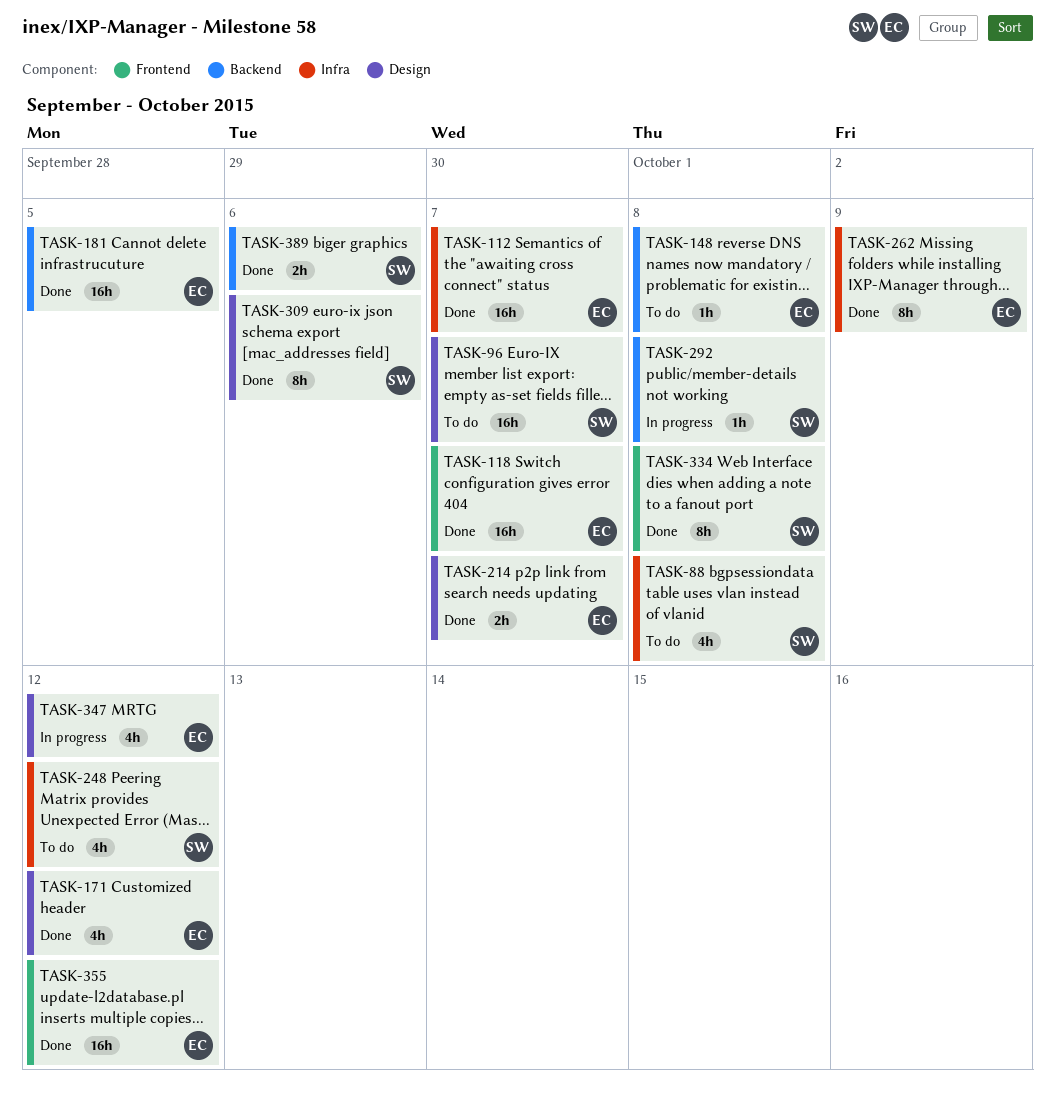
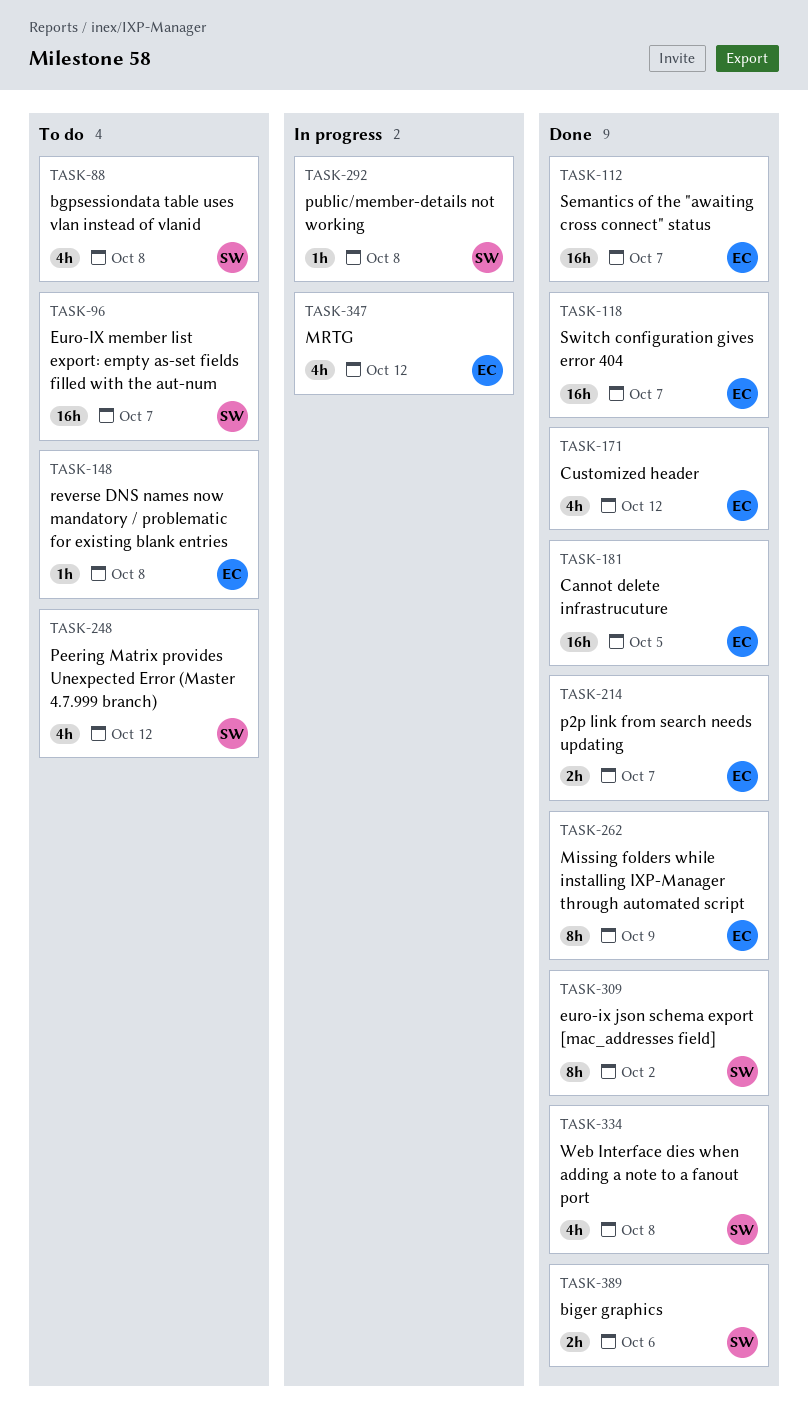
TASK-309, due: Oct 6 -> Oct 2
TASK-334, estimate: 8h -> 4h
TASK-355: present -> none

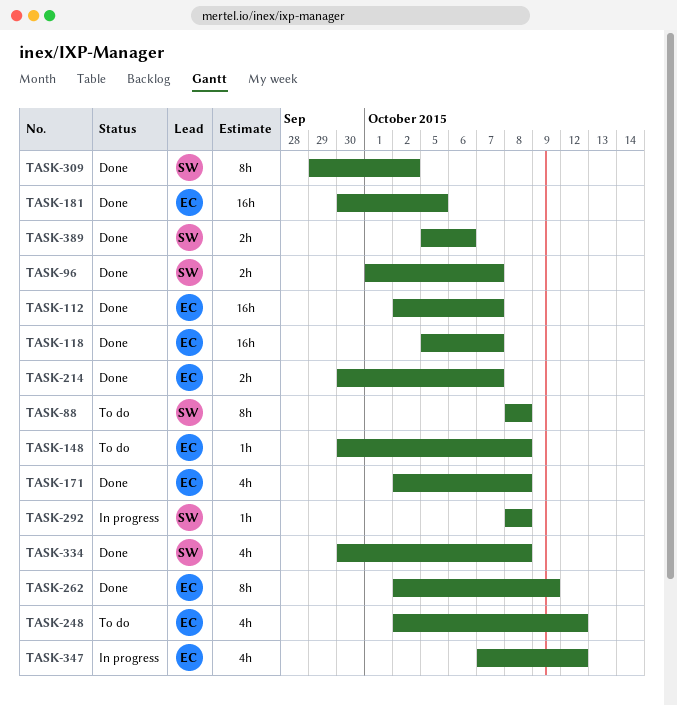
TASK-88, estimate: 4h -> 8h
TASK-96, status: To do -> Done
TASK-96, estimate: 16h -> 2h
TASK-171, due: Oct 12 -> Oct 8
TASK-248, owner: SW -> EC

